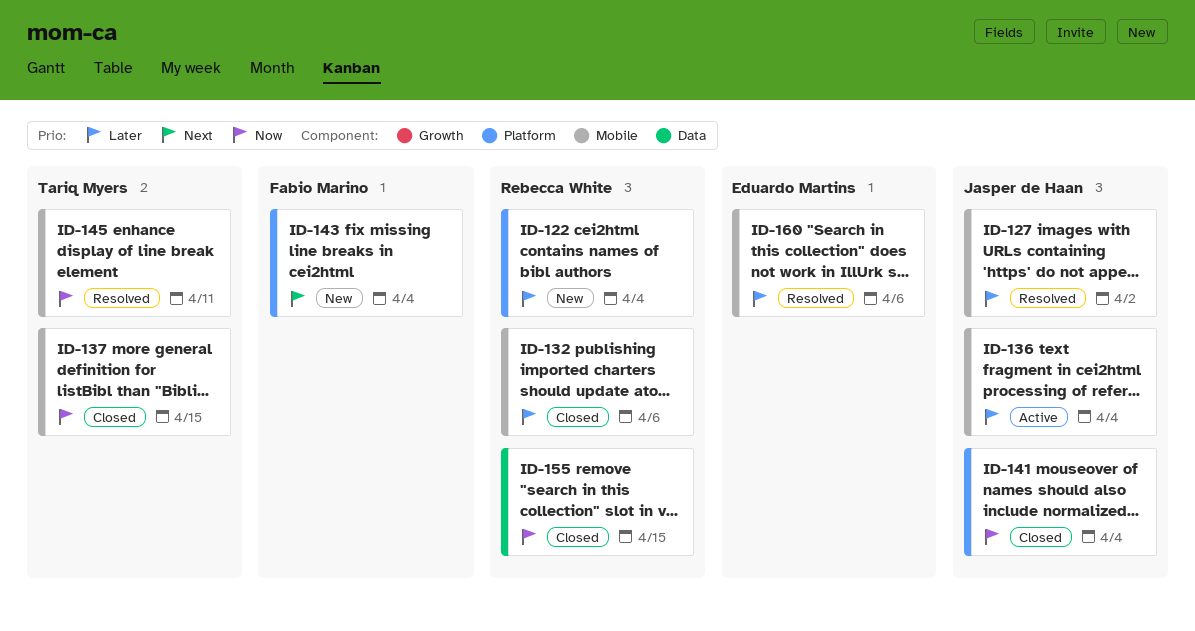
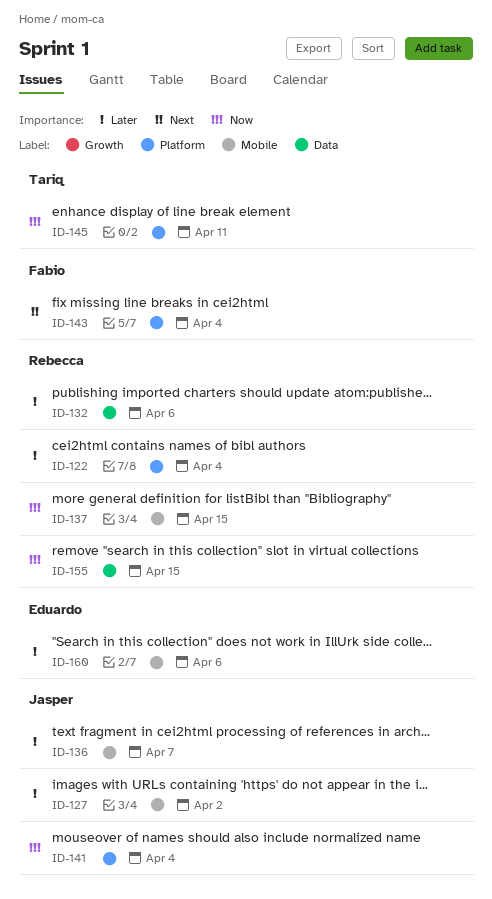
ID-132, label: Mobile -> Data
ID-136, due: Apr 4 -> Apr 7
ID-137, owner: Tariq Myers -> Rebecca White
ID-145, label: Mobile -> Platform

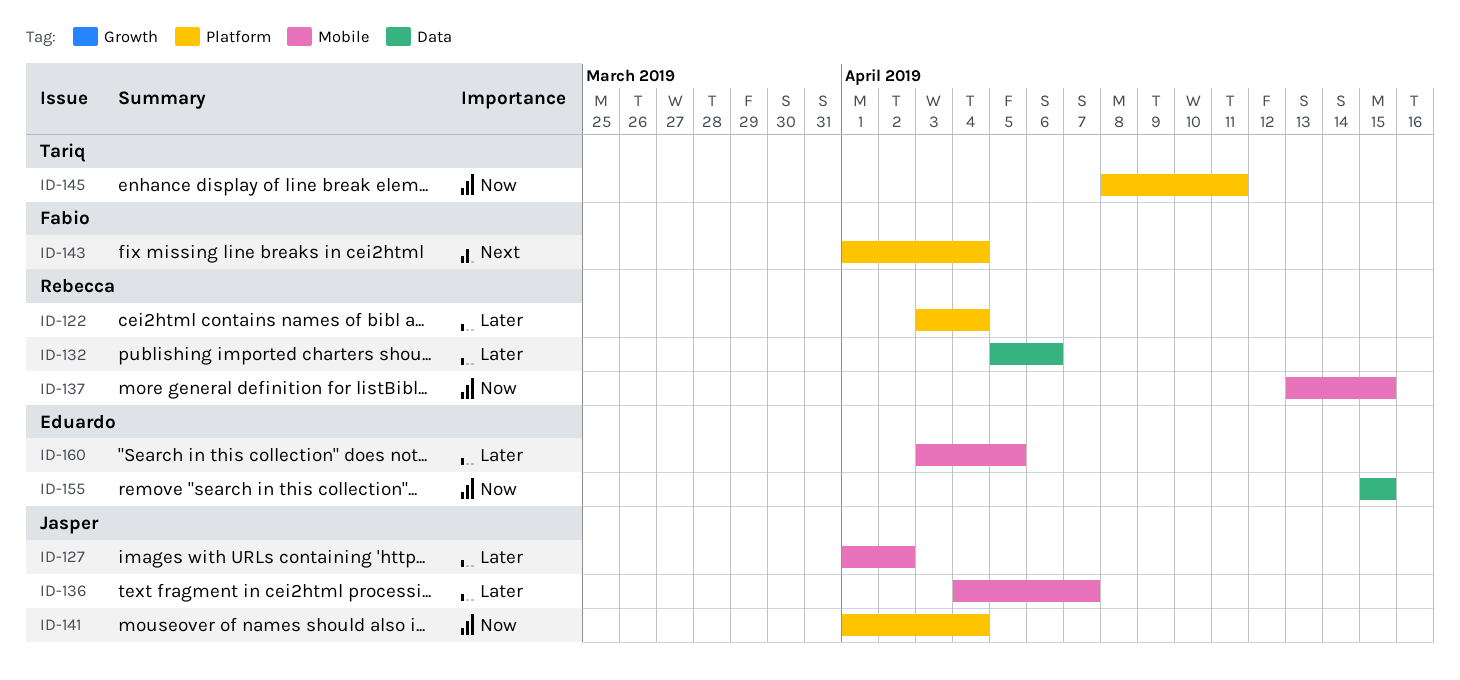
ID-155, owner: Rebecca -> Eduardo
ID-160, due: Apr 6 -> Apr 5

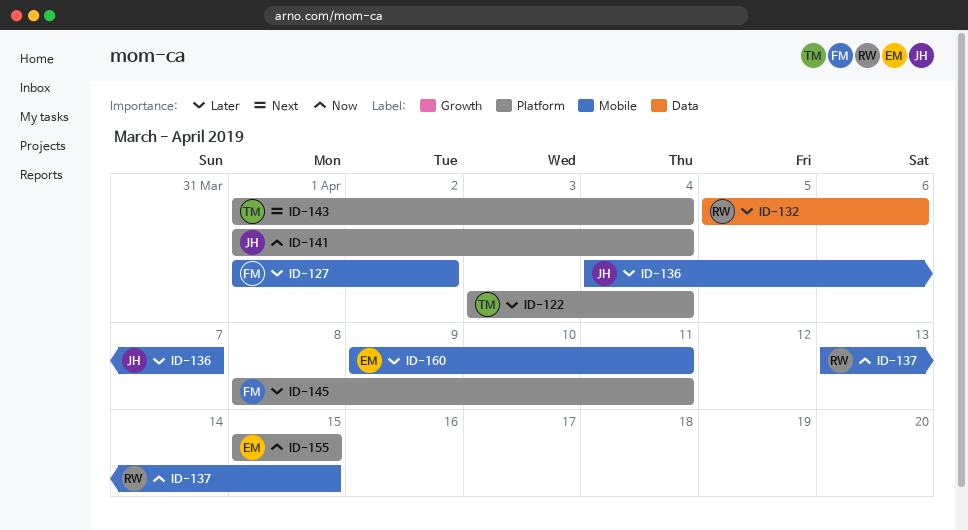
ID-122, owner: Rebecca -> Tariq
ID-127, owner: Jasper -> Fabio
ID-143, owner: Fabio -> Tariq
ID-145, owner: Tariq -> Fabio
ID-145, priority: Now -> Later
ID-155, label: Data -> Platform
ID-160, start: Apr 3 -> Apr 9
ID-160, due: Apr 5 -> Apr 11

